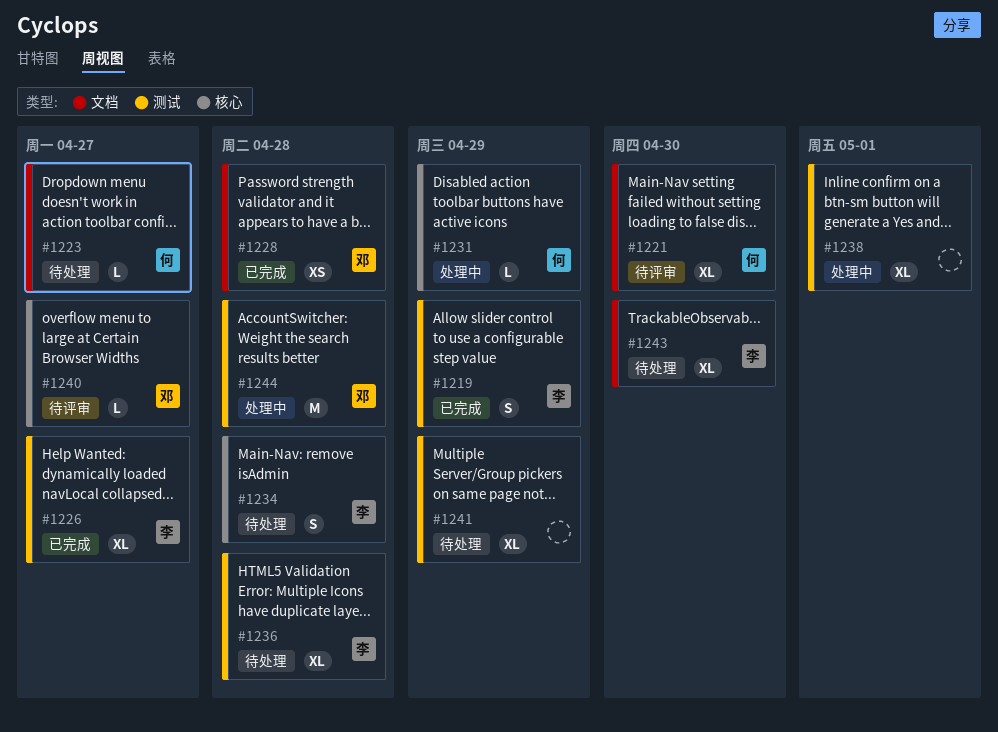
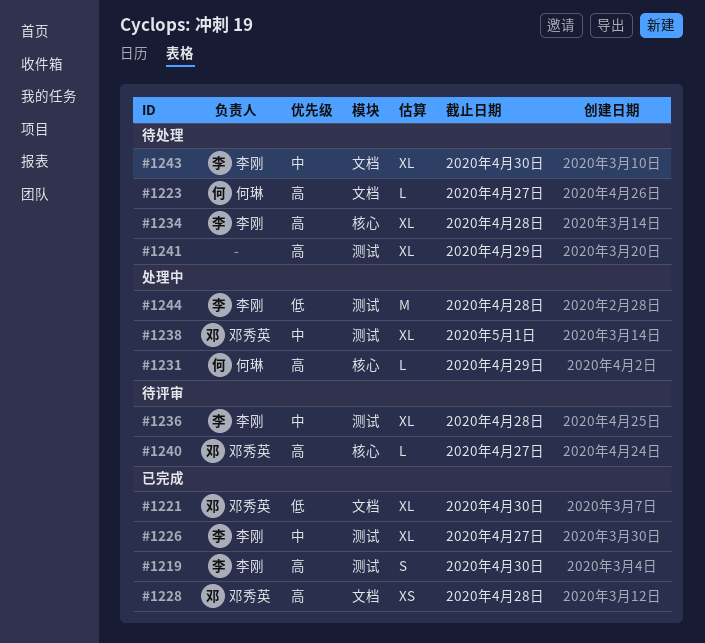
#1219, due: Apr 29 -> Apr 30
#1221, status: 待评审 -> 已完成
#1221, owner: 何琳 -> 邓秀英
#1234, estimate: S -> XL
#1236, status: 待处理 -> 待评审
#1238, owner: none -> 邓秀英
#1244, owner: 邓秀英 -> 李刚

